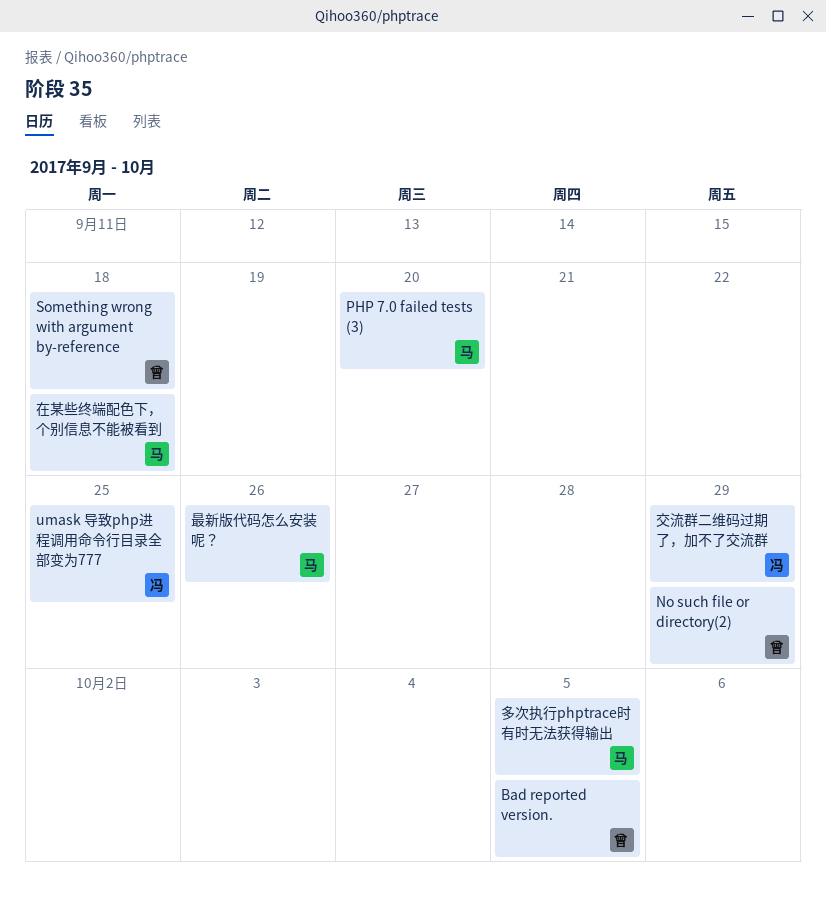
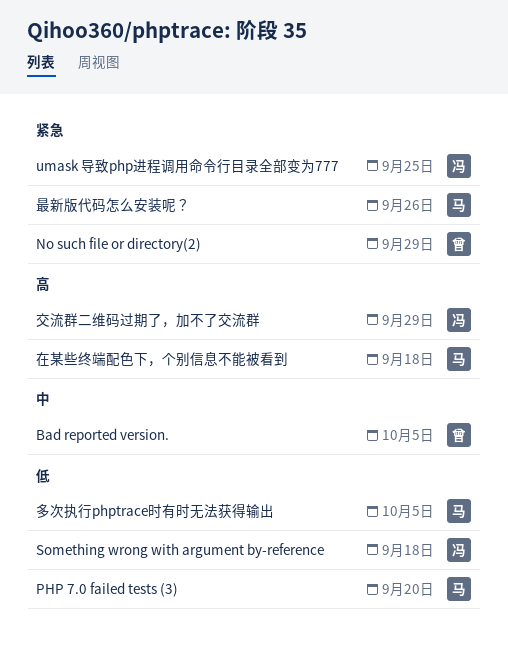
Something wrong with argument by-reference, owner: 曾 -> 冯

